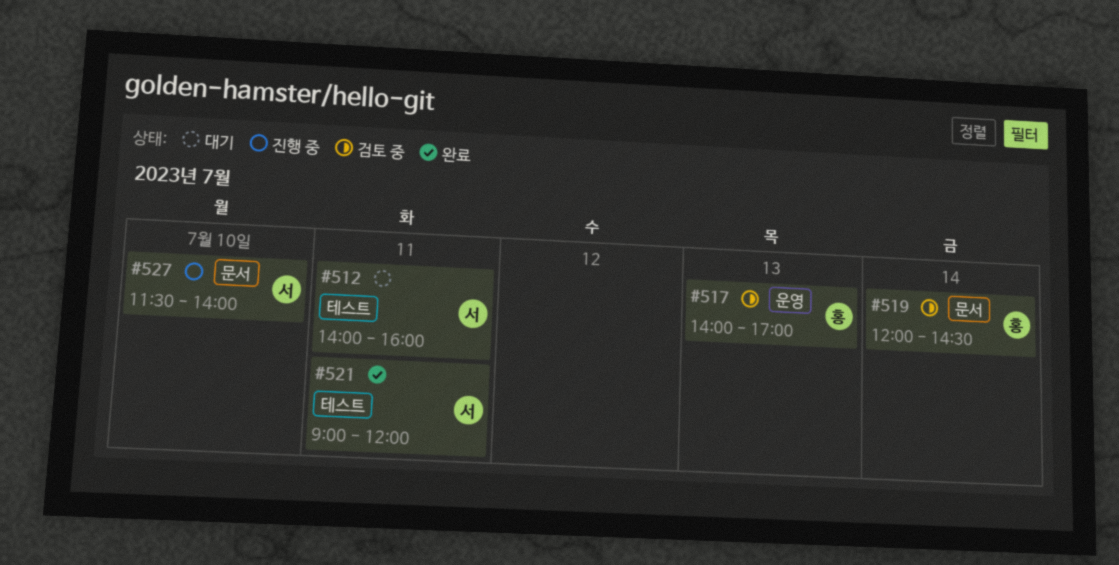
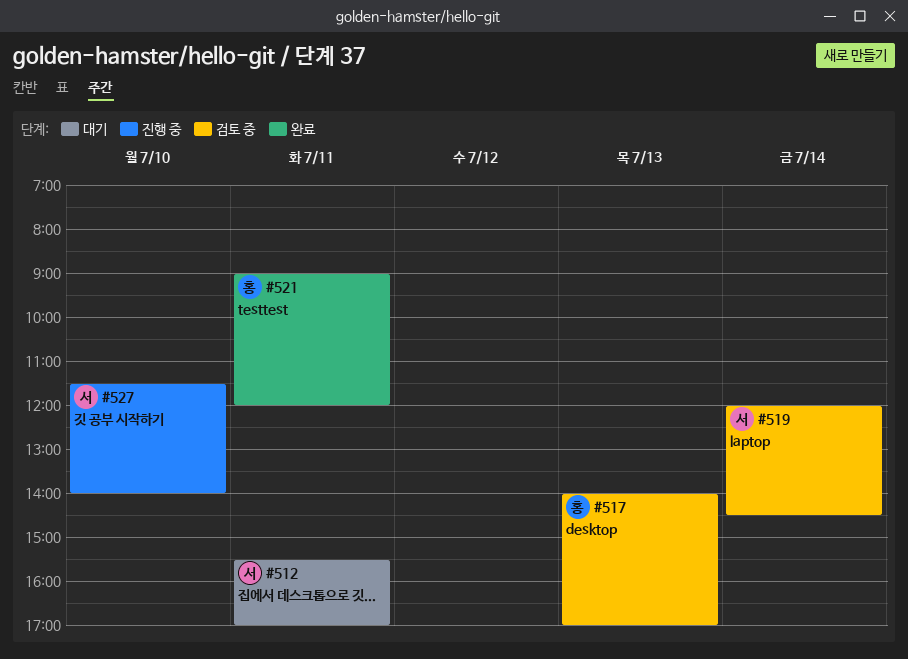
#512, begins: 14:00 -> 15:30
#512, ends: 16:00 -> 17:00
#519, owner: 홍 -> 서
#521, owner: 서 -> 홍

